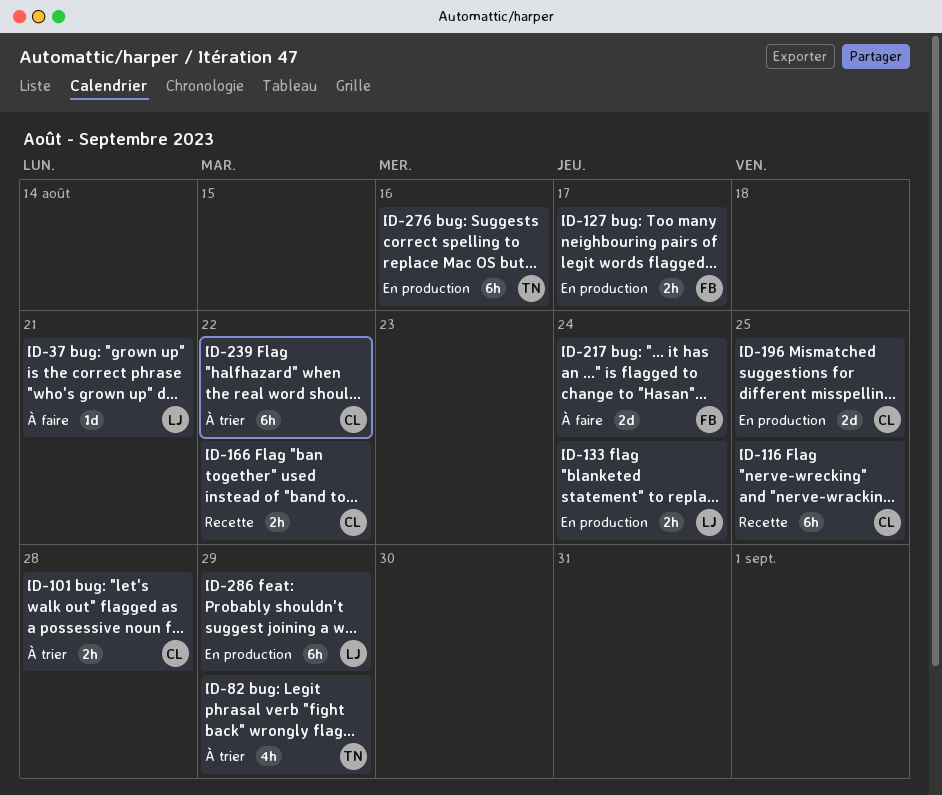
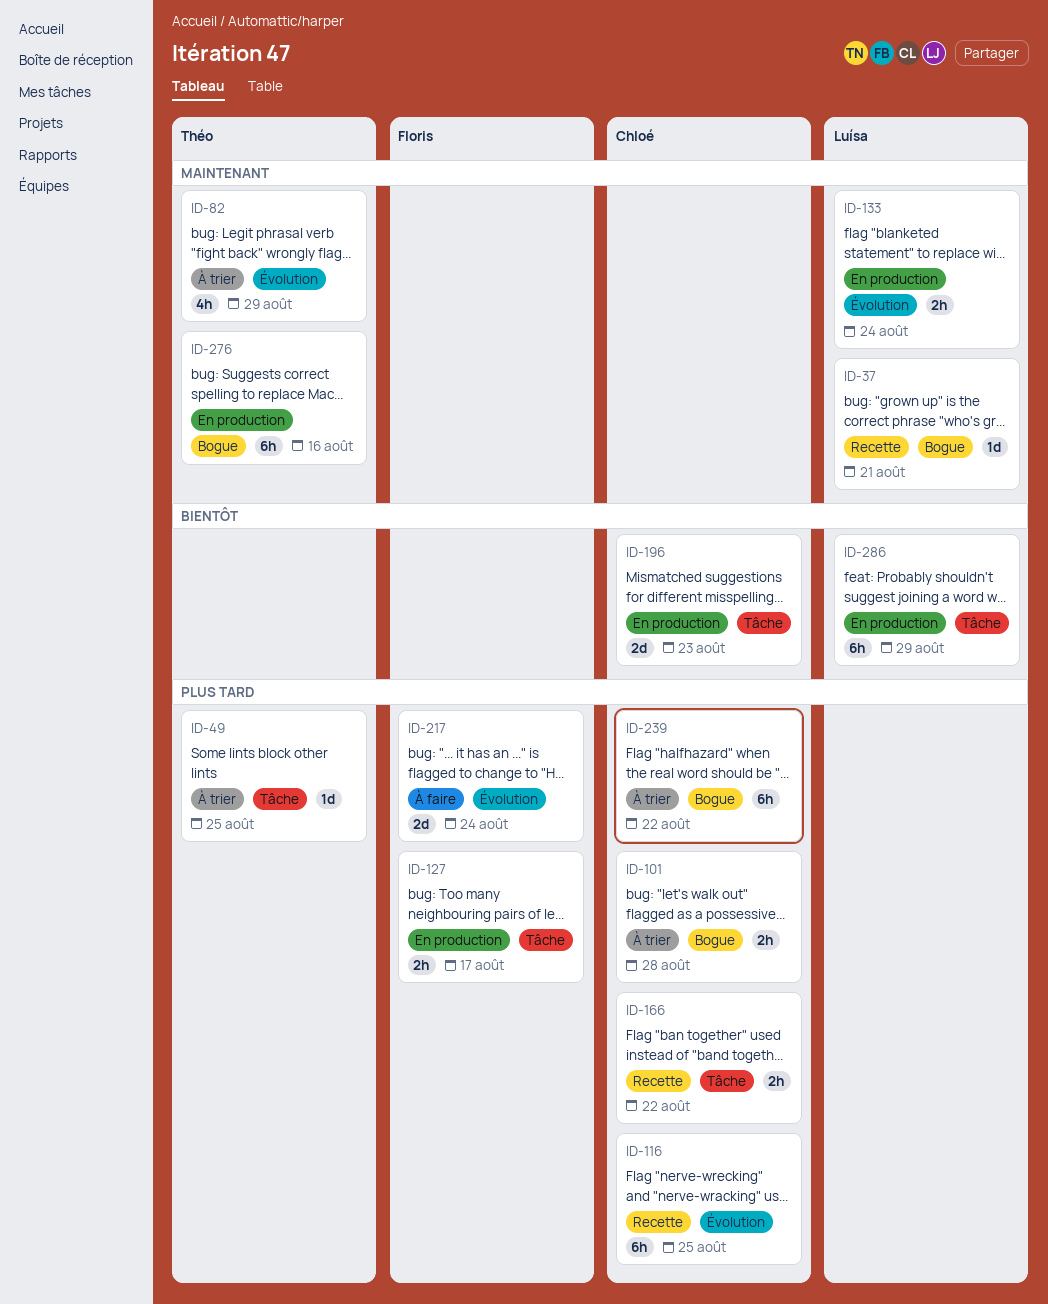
ID-37, status: À faire -> Recette
ID-49: none -> present
ID-196, due: Aug 25 -> Aug 23

